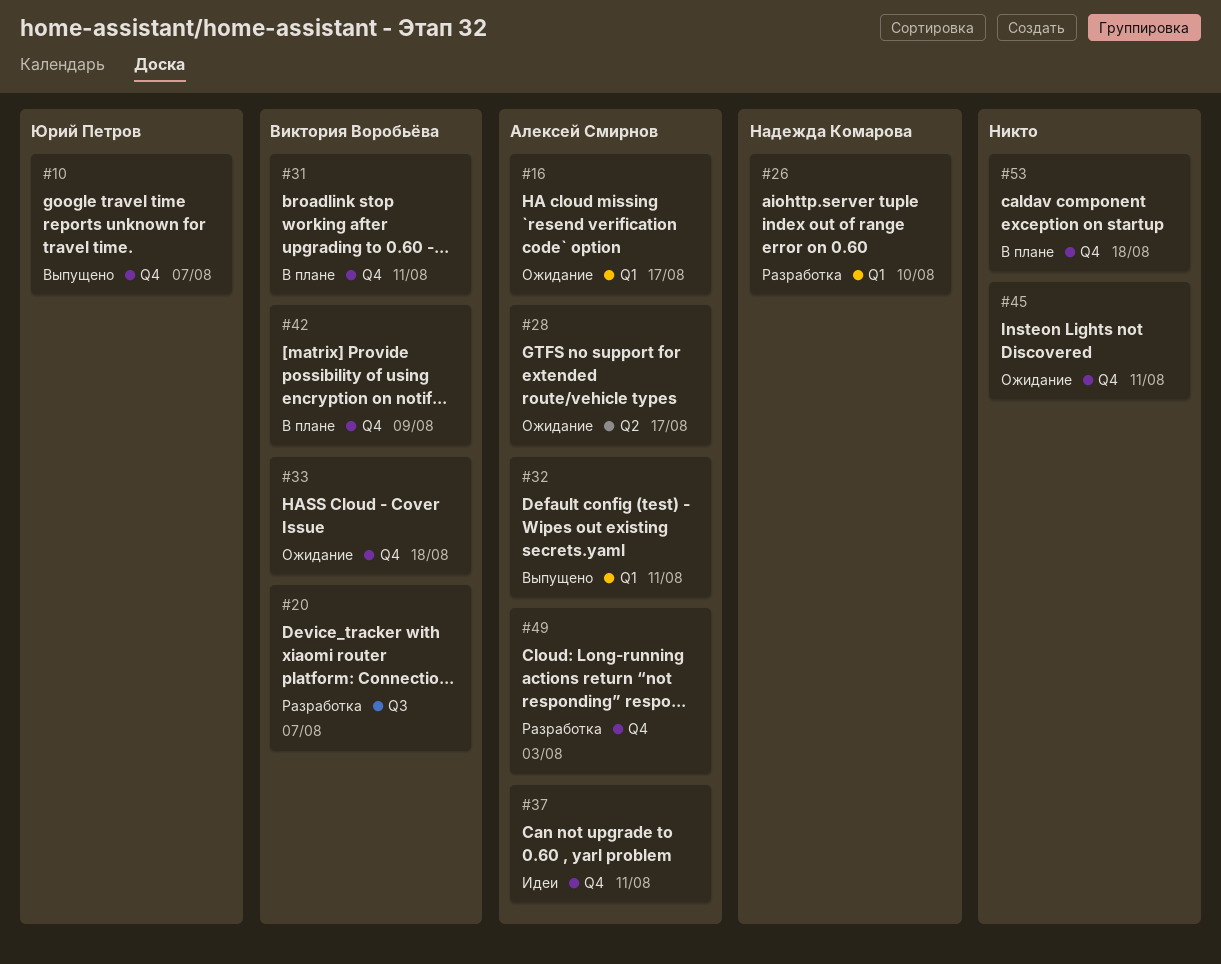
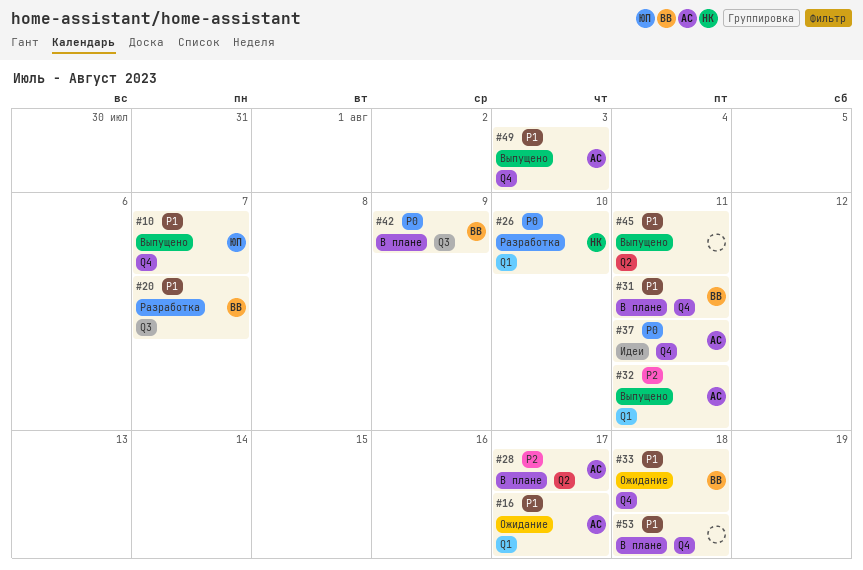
#28, status: Ожидание -> В плане
#42, label: Q4 -> Q3
#45, status: Ожидание -> Выпущено
#45, label: Q4 -> Q2
#49, status: Разработка -> Выпущено

